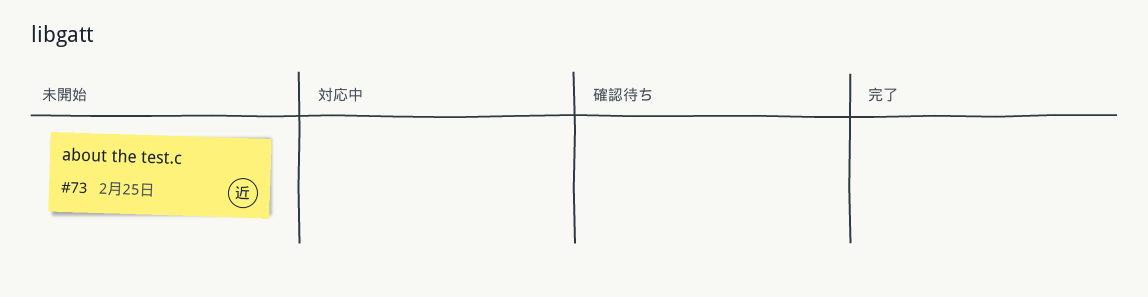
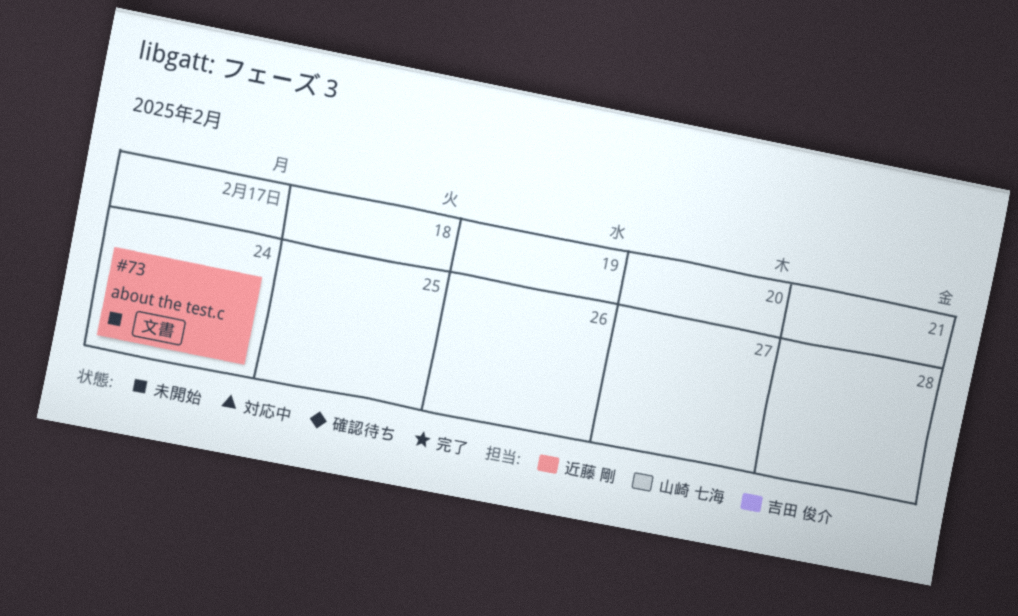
#73, due: Feb 25 -> Feb 24

